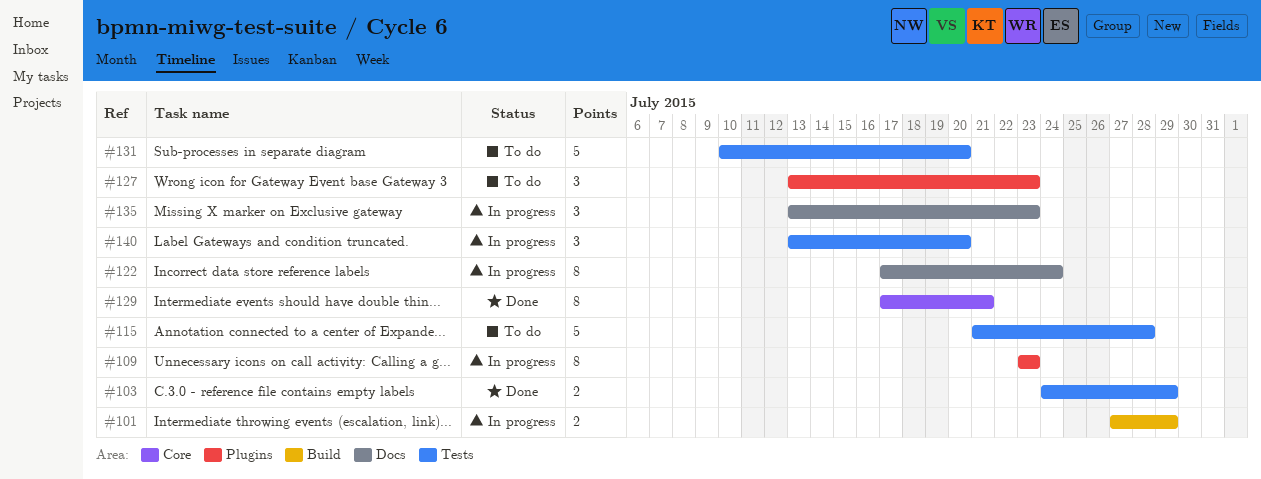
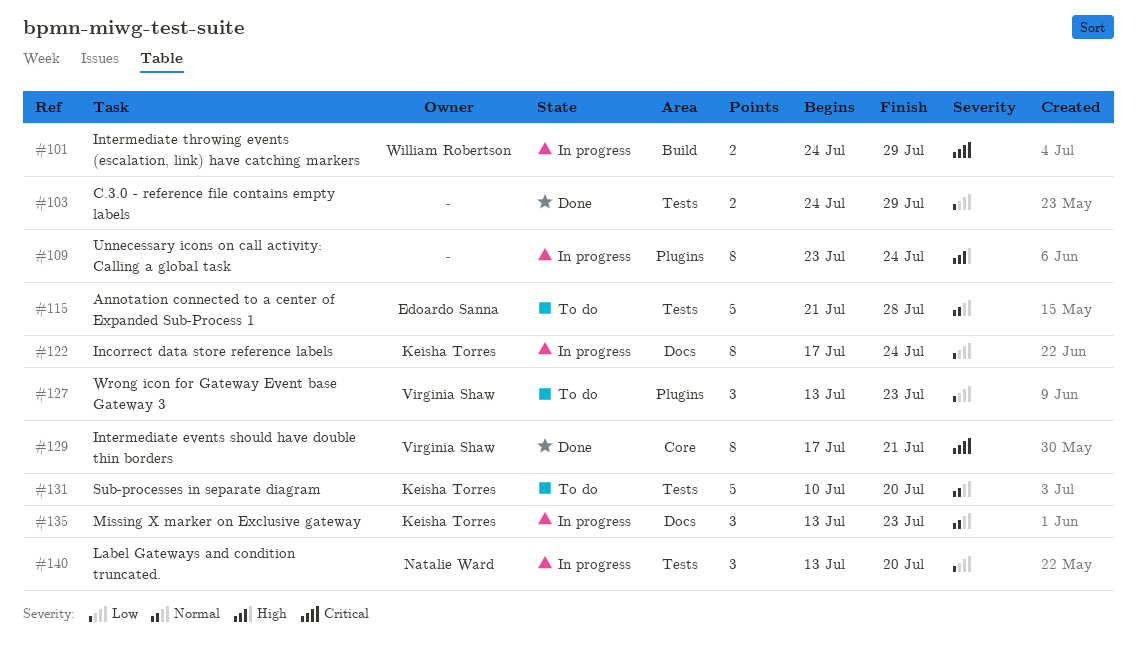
#101, start: Jul 27 -> Jul 24
#109, due: Jul 23 -> Jul 24

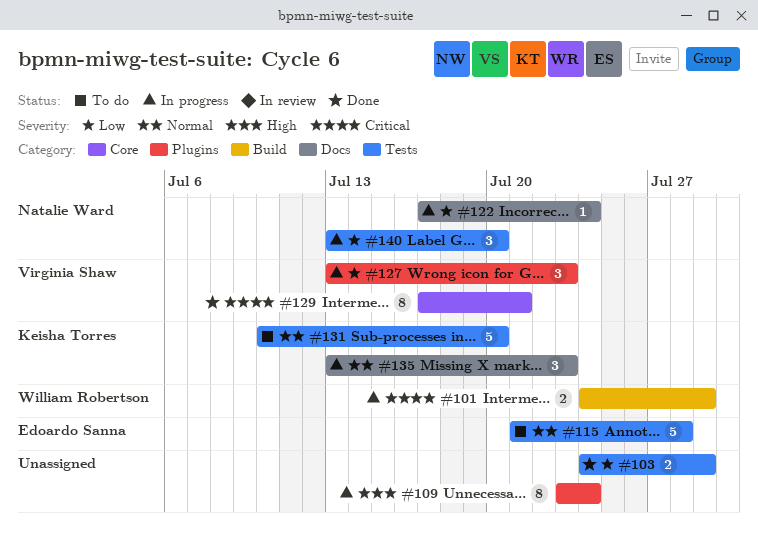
#122, owner: Keisha Torres -> Natalie Ward
#122, estimate: 8 -> 1
#127, status: To do -> In progress

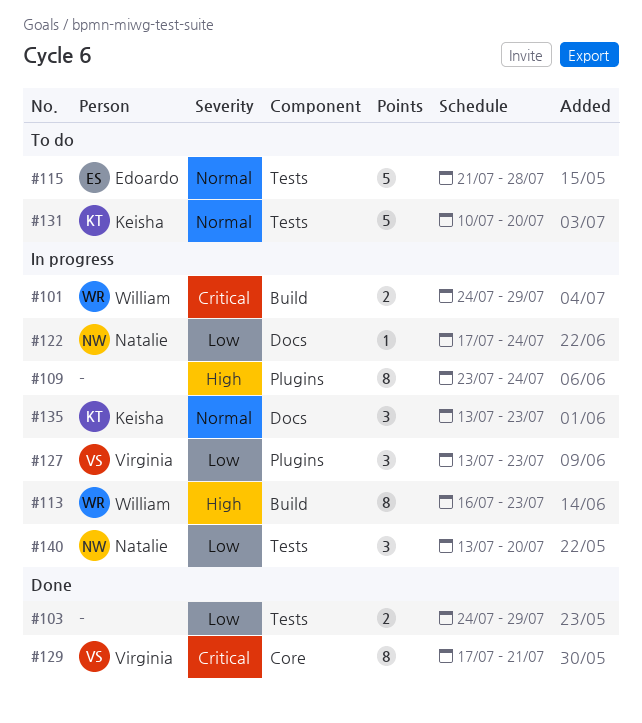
#113: none -> present

